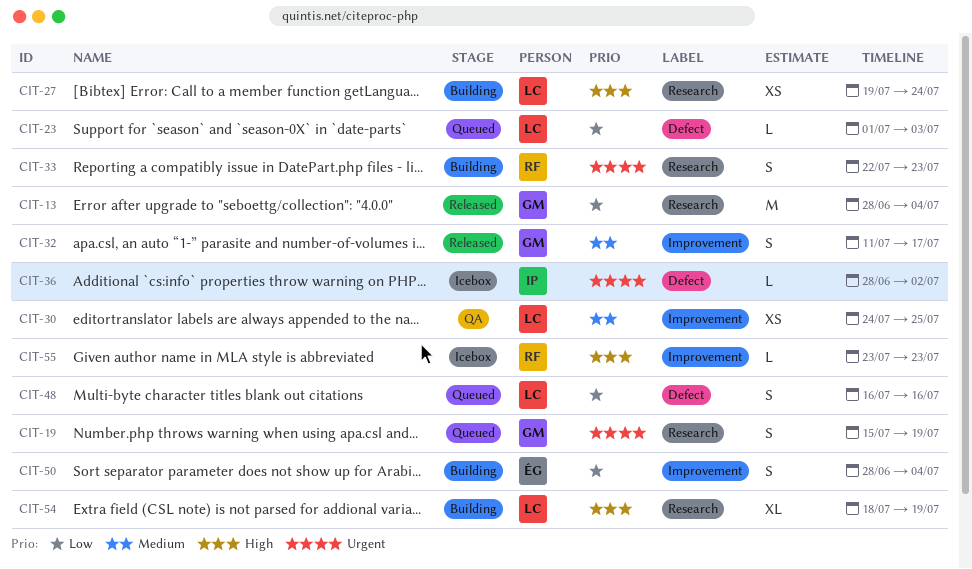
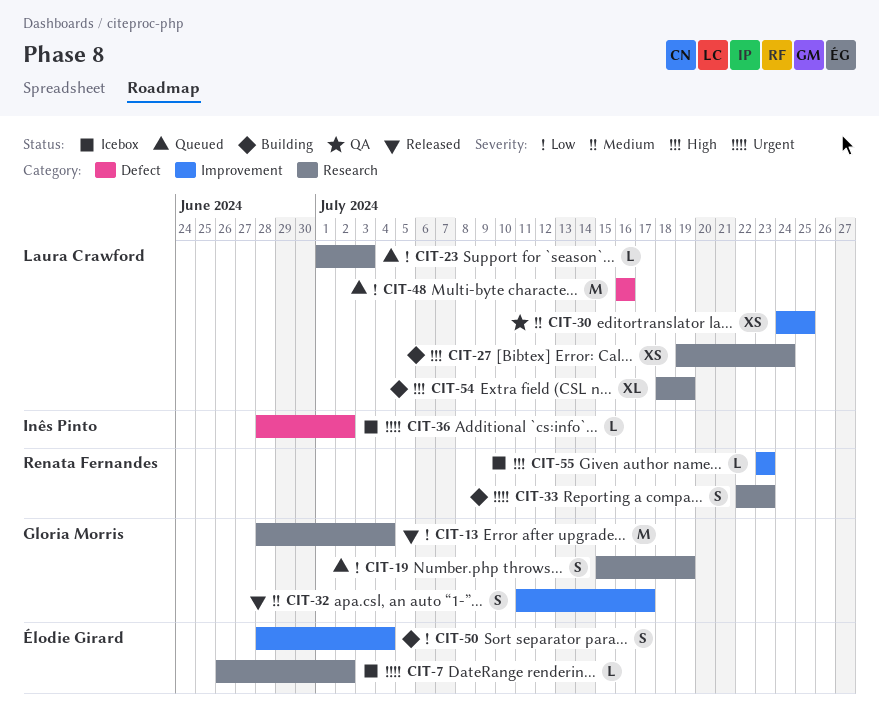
CIT-7: none -> present
CIT-19, priority: Urgent -> Low
CIT-23, label: Defect -> Research
CIT-48, estimate: S -> M

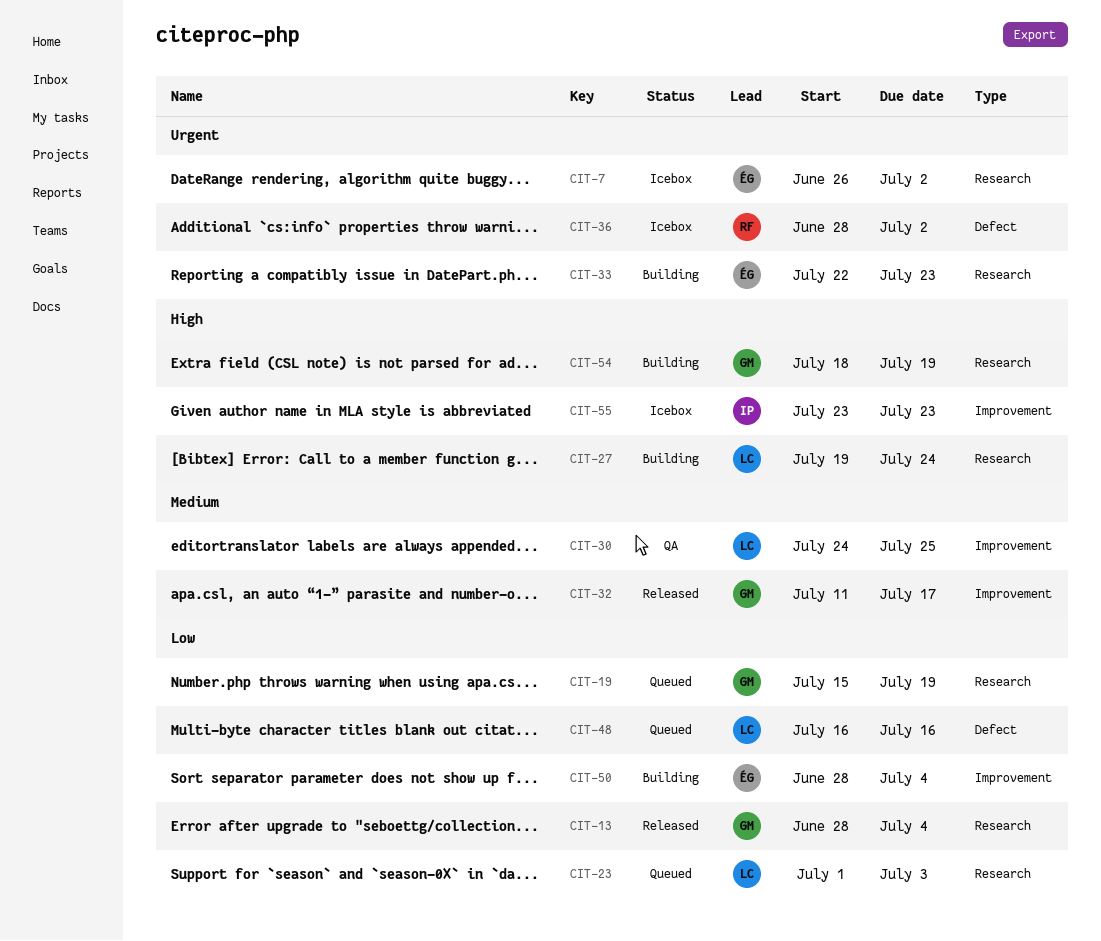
CIT-33, owner: Renata Fernandes -> Élodie Girard
CIT-36, owner: Inês Pinto -> Renata Fernandes
CIT-54, owner: Laura Crawford -> Gloria Morris
CIT-55, owner: Renata Fernandes -> Inês Pinto

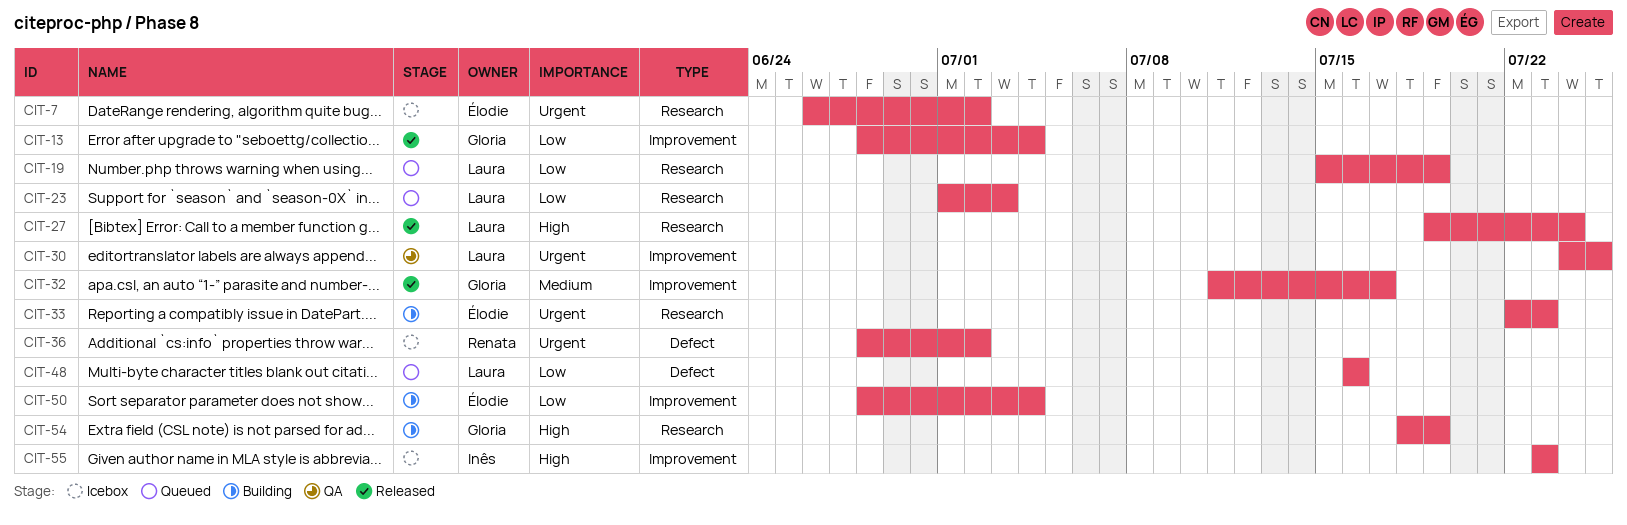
CIT-13, label: Research -> Improvement
CIT-19, owner: Gloria -> Laura
CIT-27, status: Building -> Released
CIT-30, priority: Medium -> Urgent

